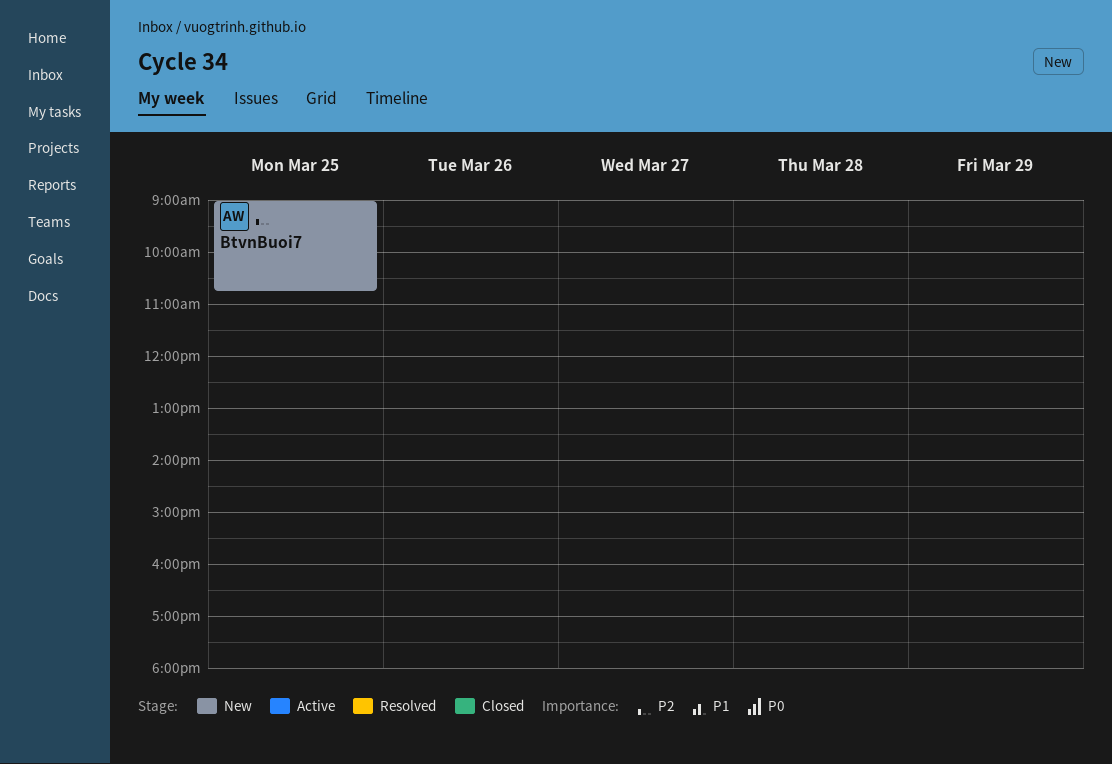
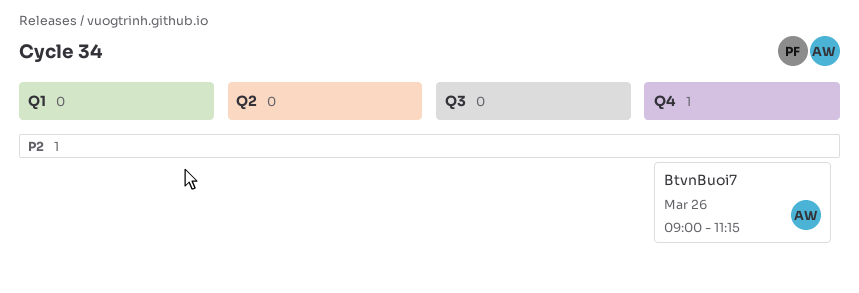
BtvnBuoi7, day: Mar 25 -> Mar 26
BtvnBuoi7, ends: 10:45 -> 11:15

